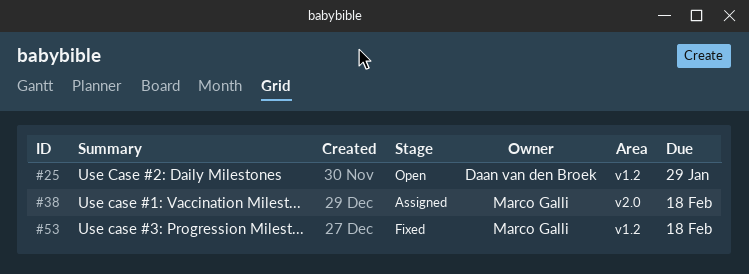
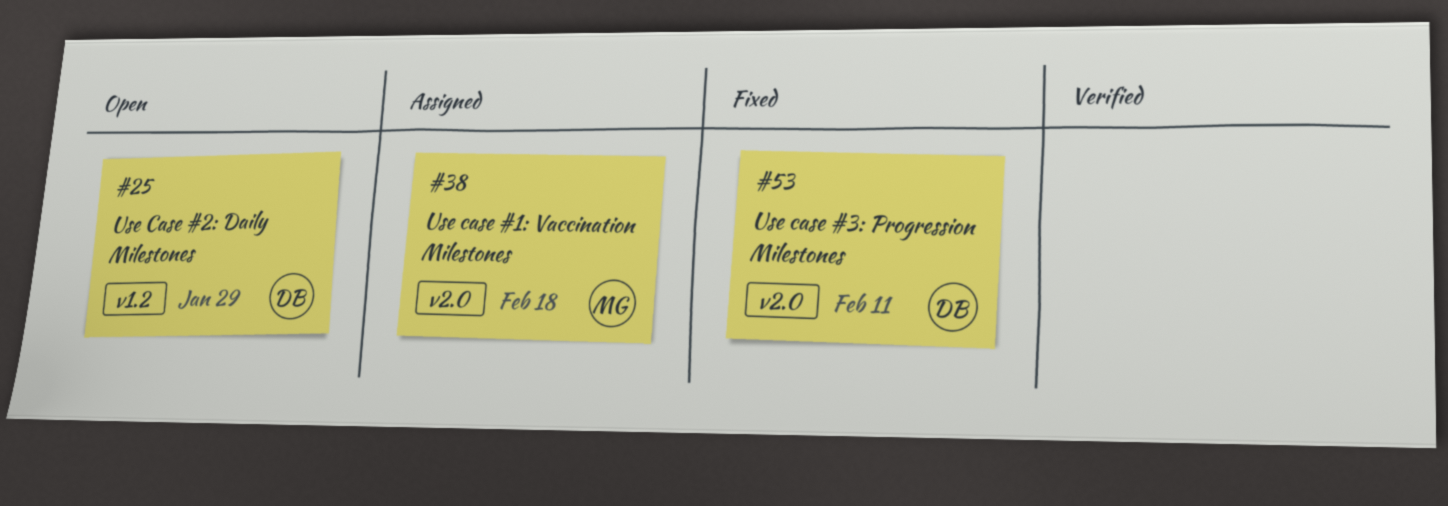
#53, owner: Marco Galli -> Daan van den Broek
#53, label: v1.2 -> v2.0
#53, due: Feb 18 -> Feb 11

